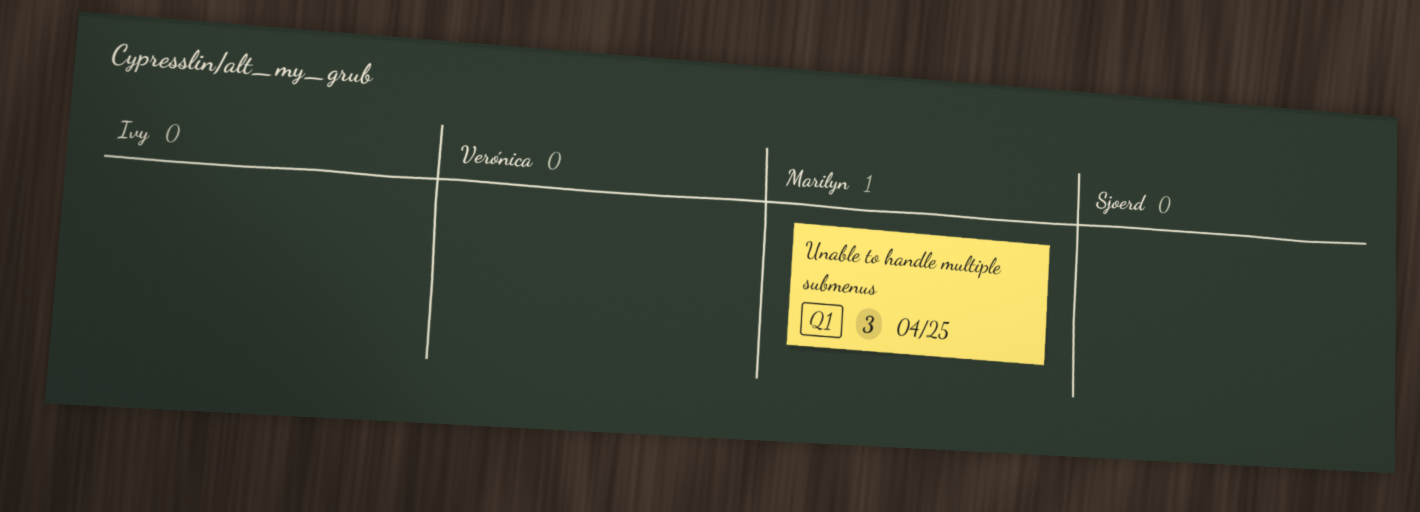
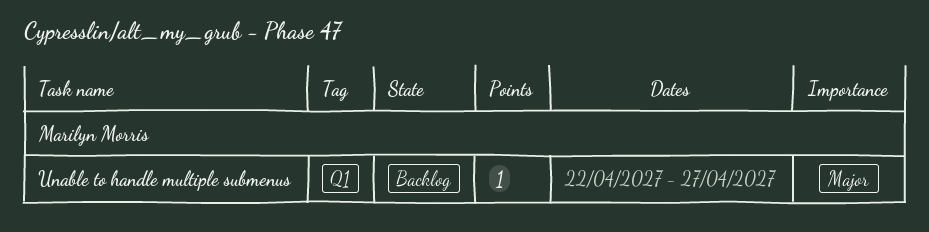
Unable to handle multiple submenus, estimate: 3 -> 1
Unable to handle multiple submenus, due: Apr 25 -> Apr 27

